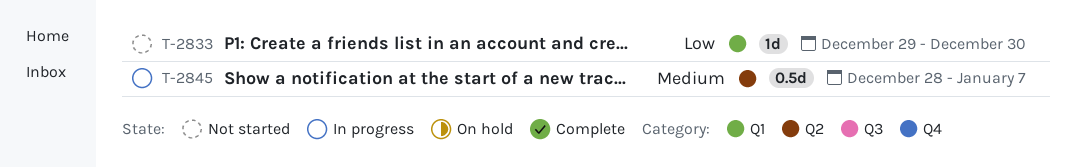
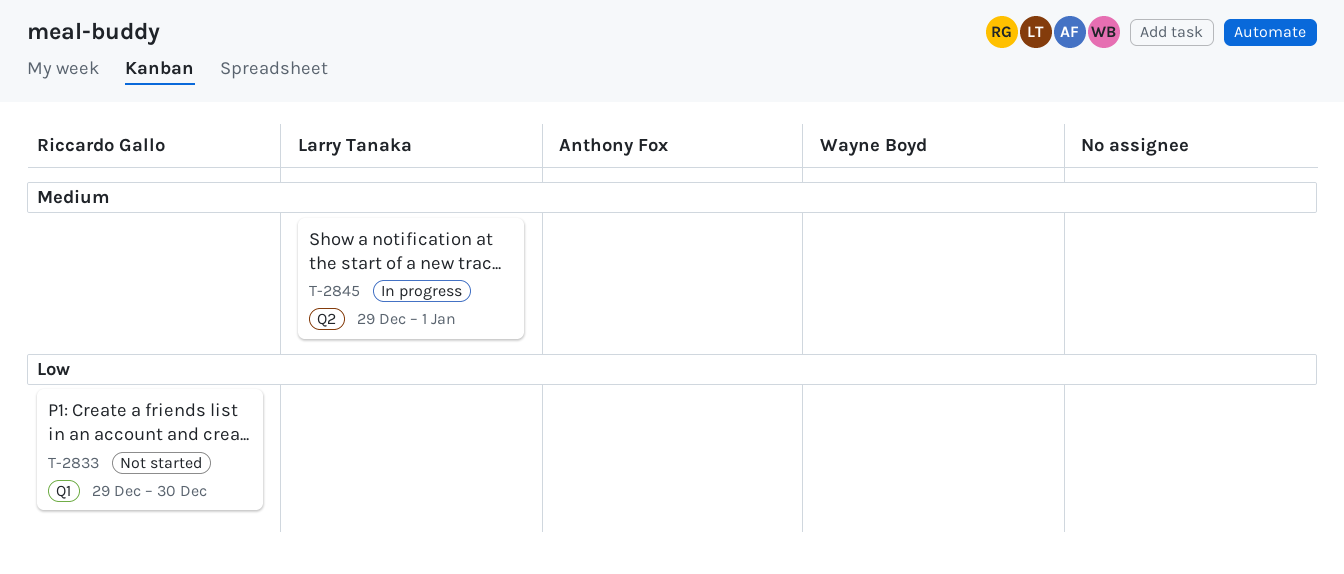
T-2845, start: Dec 28 -> Dec 29
T-2845, due: Jan 7 -> Jan 1

